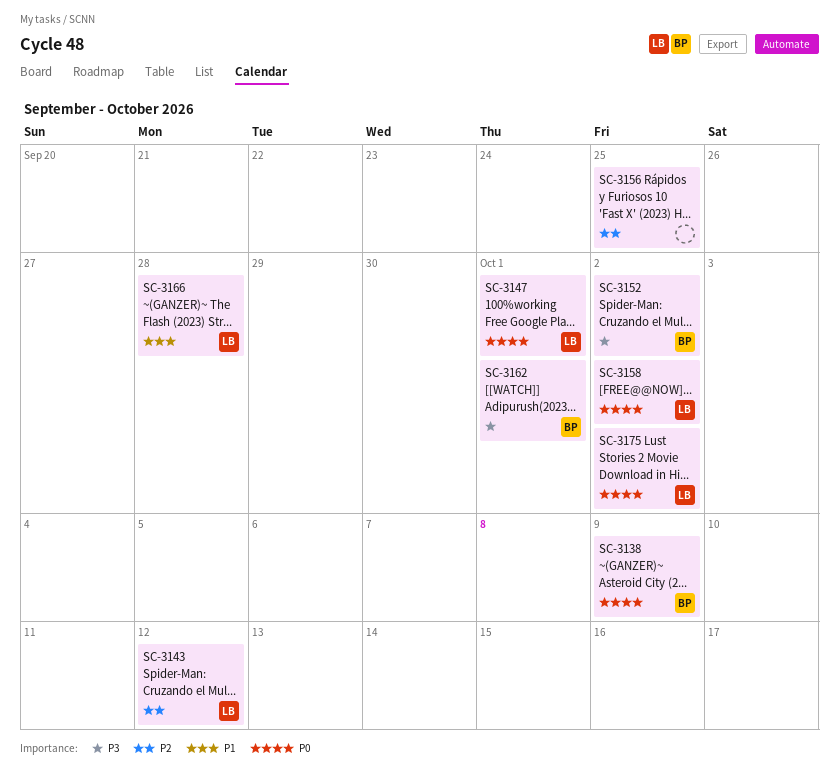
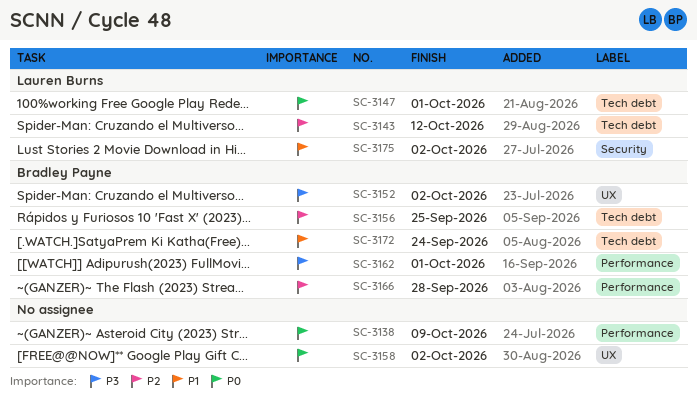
SC-3138, owner: Bradley Payne -> none
SC-3156, owner: none -> Bradley Payne
SC-3158, owner: Lauren Burns -> none
SC-3166, owner: Lauren Burns -> Bradley Payne
SC-3166, priority: P1 -> P2
SC-3172: none -> present
SC-3175, priority: P0 -> P1

